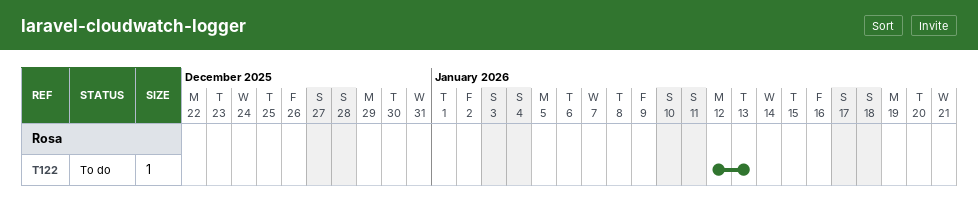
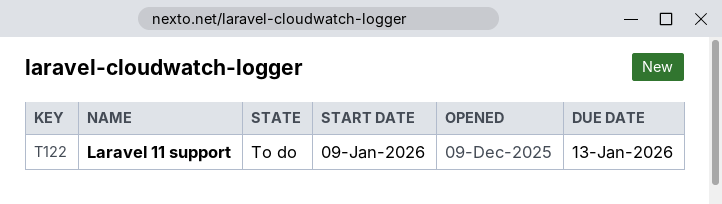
T122, start: Jan 12 -> Jan 9

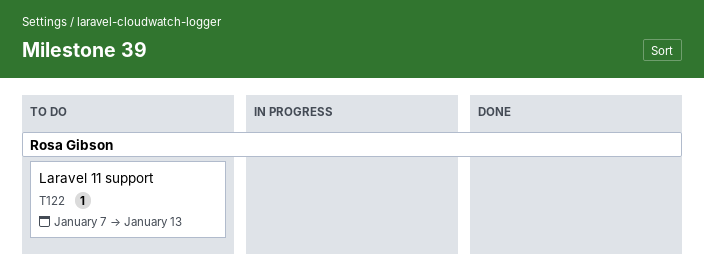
T122, start: Jan 9 -> Jan 7

